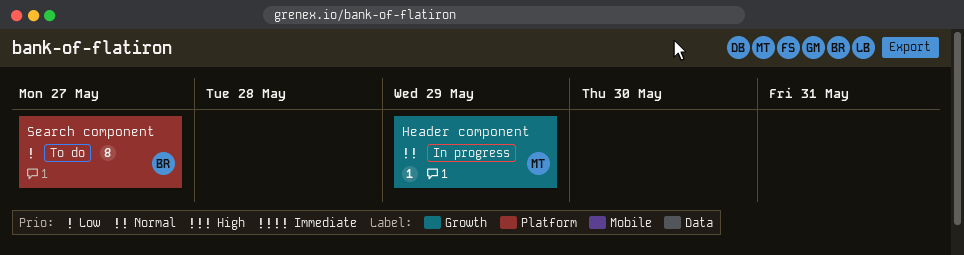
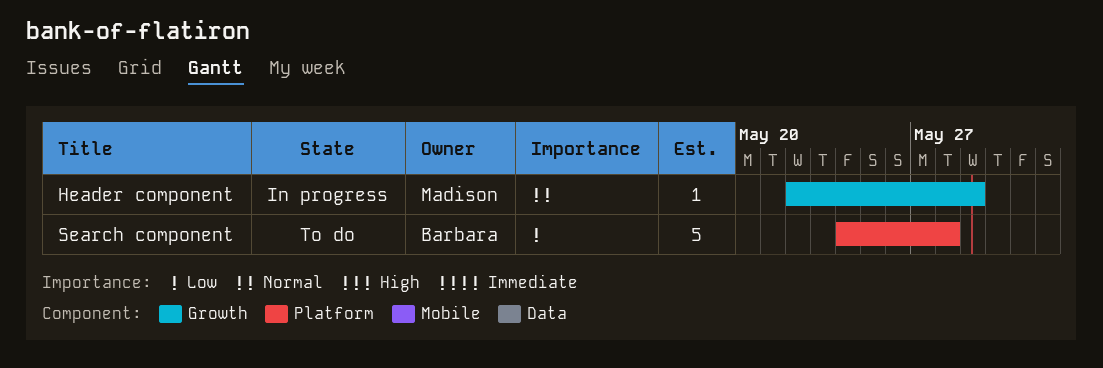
Search component, estimate: 8 -> 5
Search component, due: May 27 -> May 28

